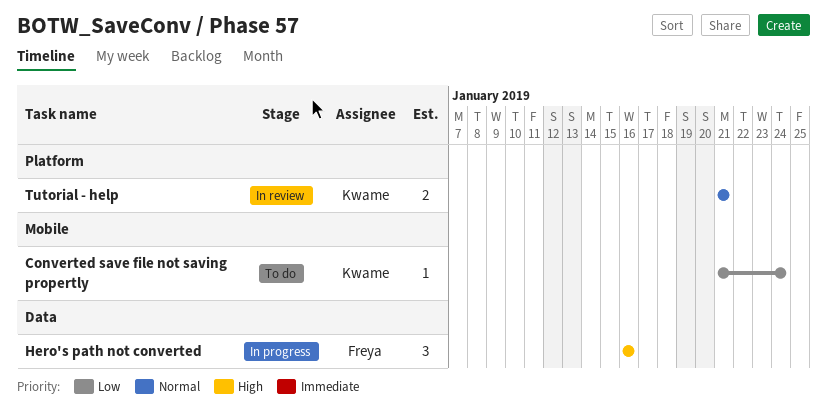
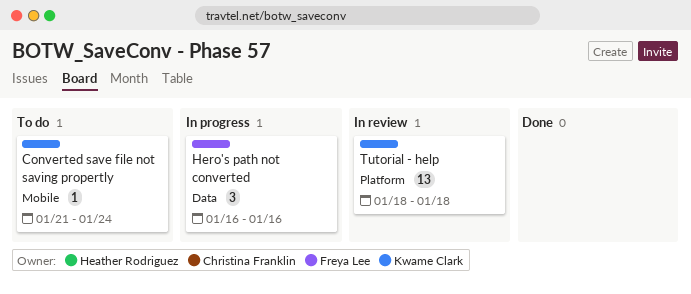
Tutorial - help, estimate: 2 -> 13
Tutorial - help, start: Jan 21 -> Jan 18
Tutorial - help, due: Jan 21 -> Jan 18

